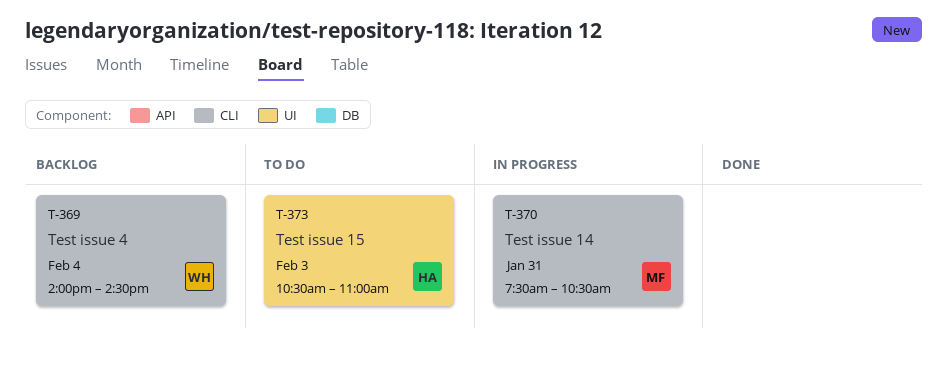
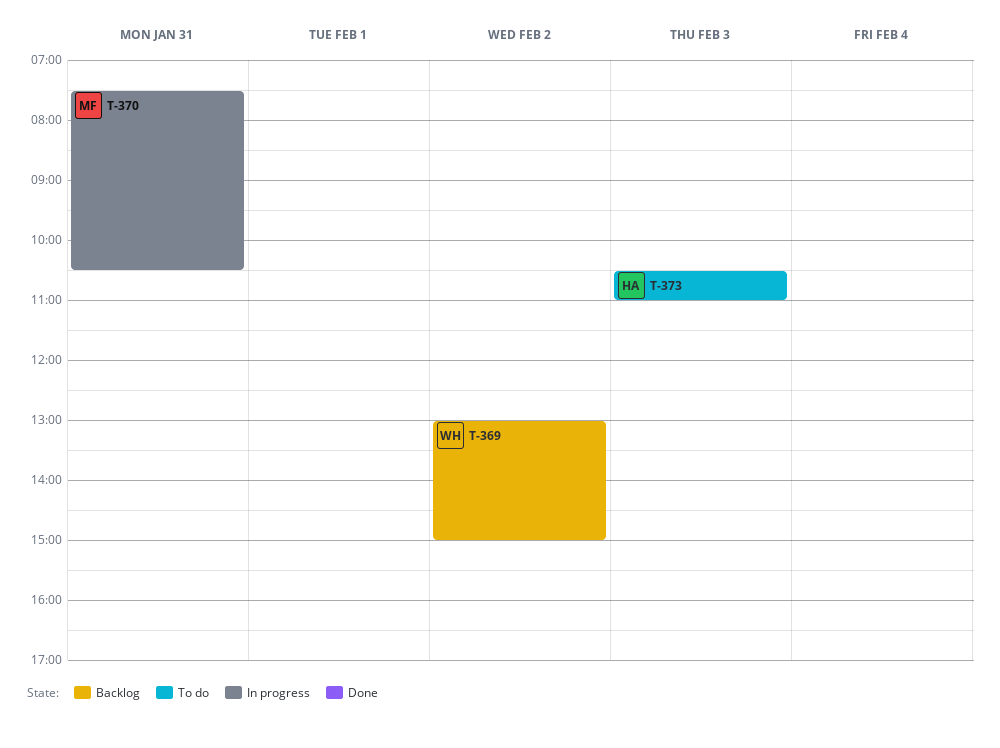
T-369, day: Feb 4 -> Feb 2
T-369, begins: 14:00 -> 13:00
T-369, ends: 14:30 -> 15:00

